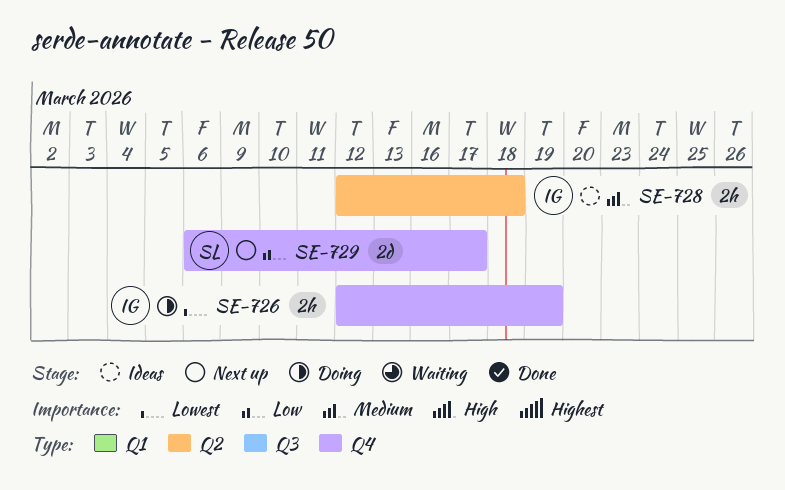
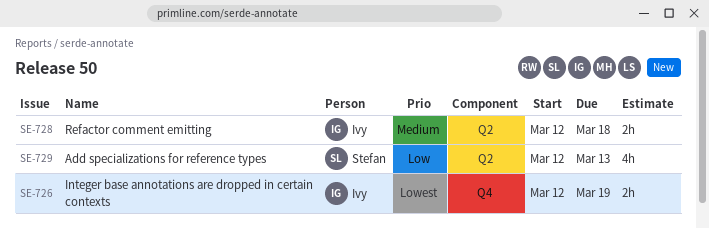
SE-729, label: Q4 -> Q2
SE-729, estimate: 2d -> 4h
SE-729, start: Mar 6 -> Mar 12
SE-729, due: Mar 17 -> Mar 13

